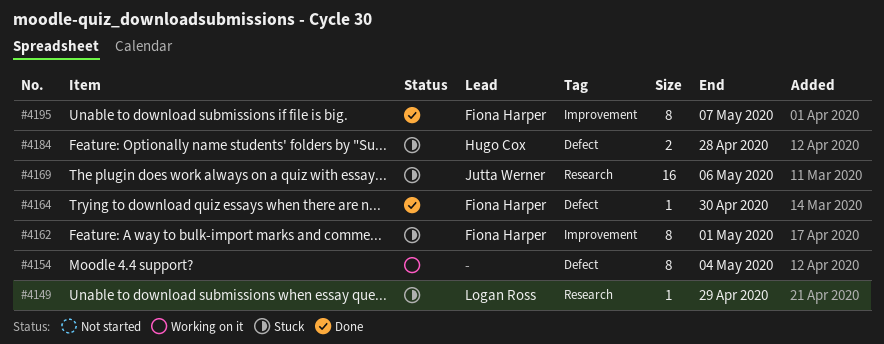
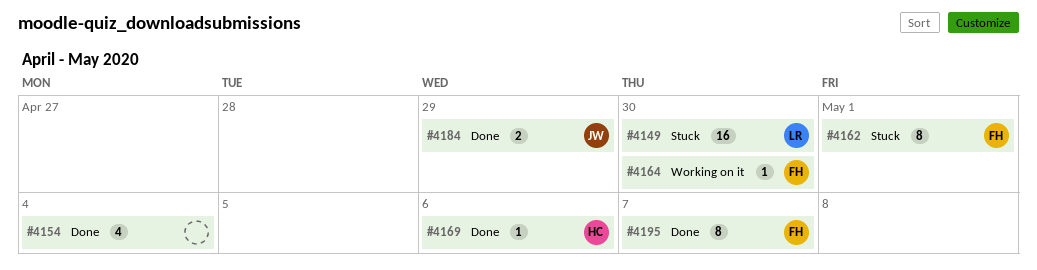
#4149, estimate: 1 -> 16
#4149, due: Apr 29 -> Apr 30
#4154, status: Working on it -> Done
#4154, estimate: 8 -> 4
#4164, status: Done -> Working on it
#4169, status: Stuck -> Done
#4169, owner: Jutta Werner -> Hugo Cox
#4169, estimate: 16 -> 1
#4184, status: Stuck -> Done
#4184, owner: Hugo Cox -> Jutta Werner
#4184, due: Apr 28 -> Apr 29

